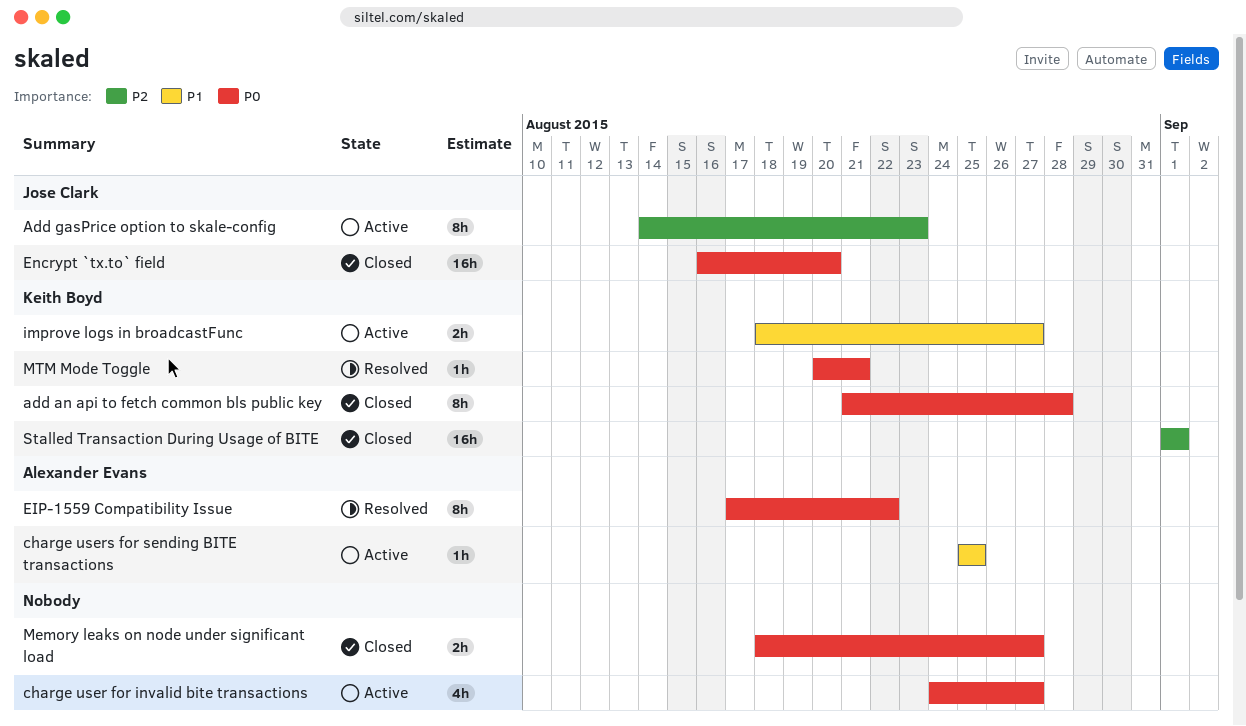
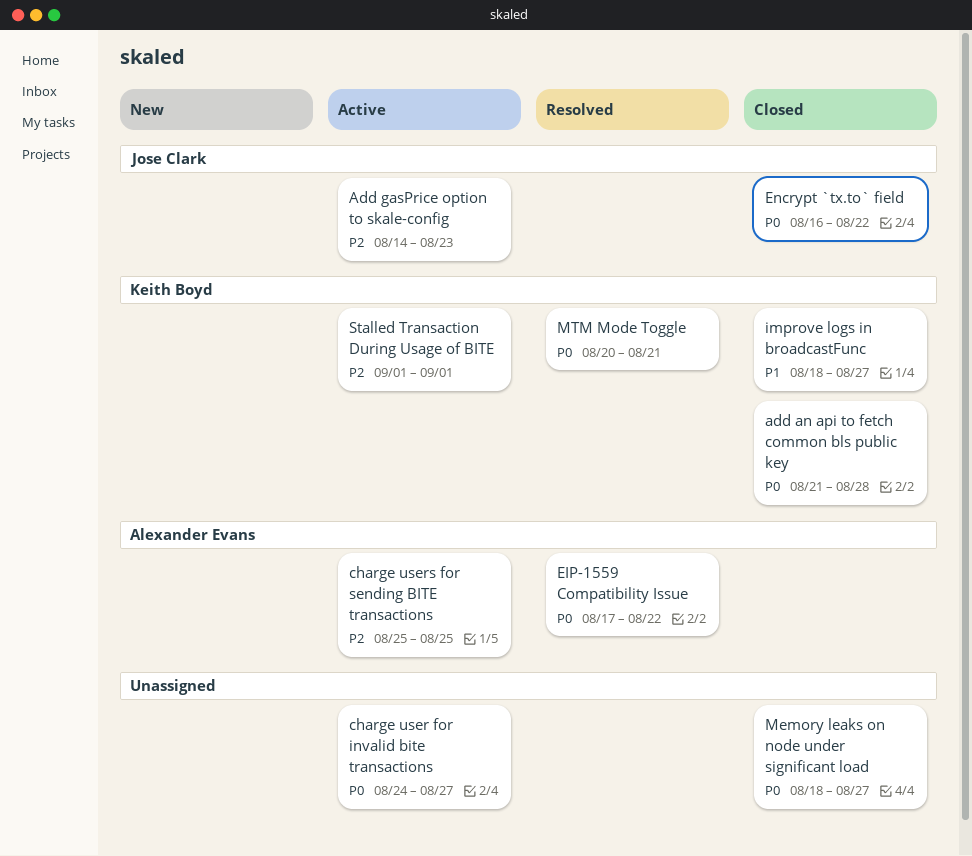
charge users for sending BITE transactions, priority: P1 -> P2
Encrypt `tx.to` field, due: Aug 20 -> Aug 22
improve logs in broadcastFunc, status: Active -> Closed
Stalled Transaction During Usage of BITE, status: Closed -> Active

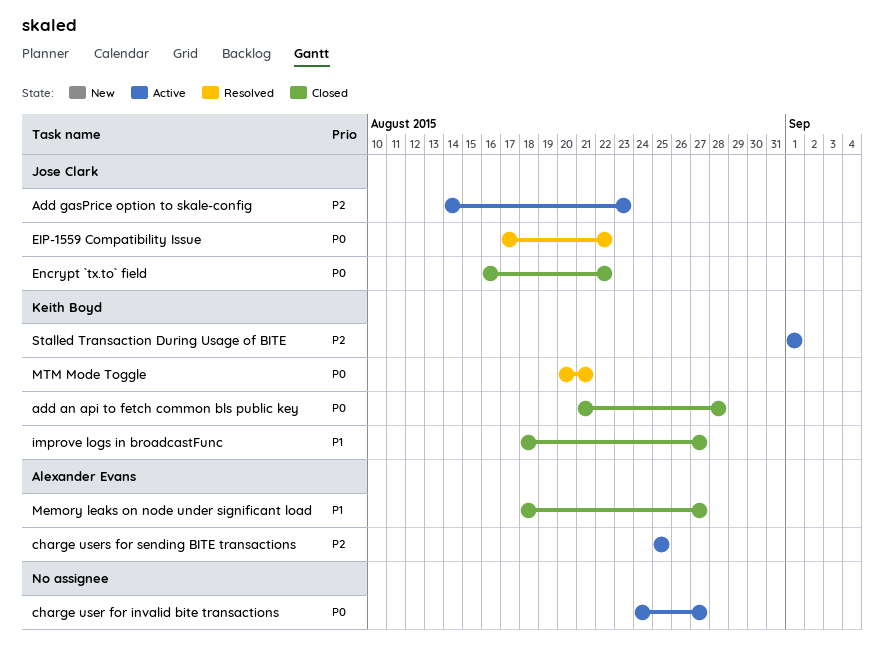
EIP-1559 Compatibility Issue, owner: Alexander Evans -> Jose Clark
Memory leaks on node under significant load, owner: none -> Alexander Evans
Memory leaks on node under significant load, priority: P0 -> P1

